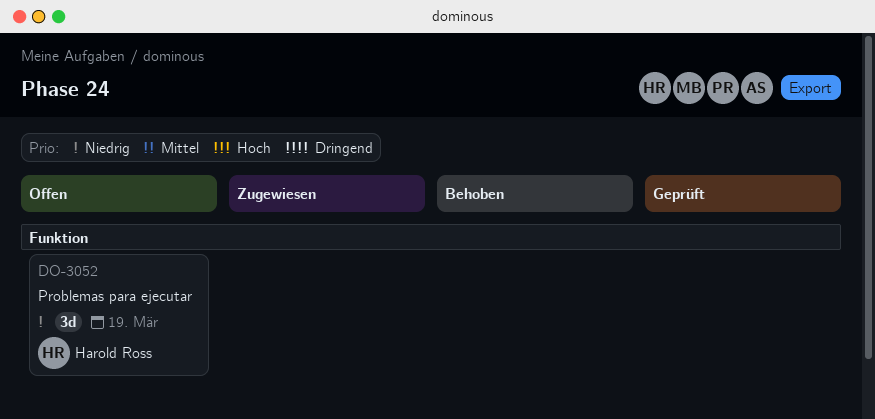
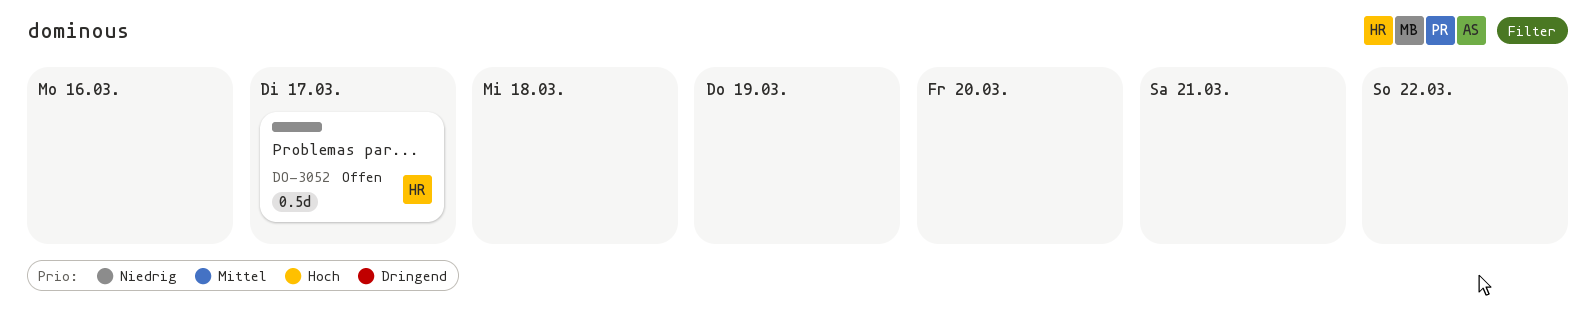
DO-3052, estimate: 3d -> 0.5d
DO-3052, due: Mar 19 -> Mar 17

